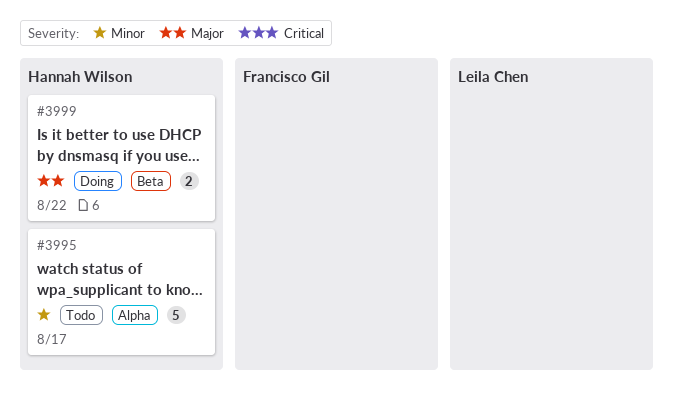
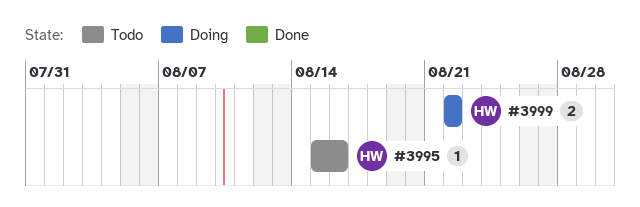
#3995, estimate: 5 -> 1
#3995, due: Aug 17 -> Aug 16

